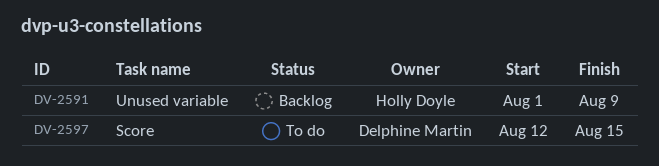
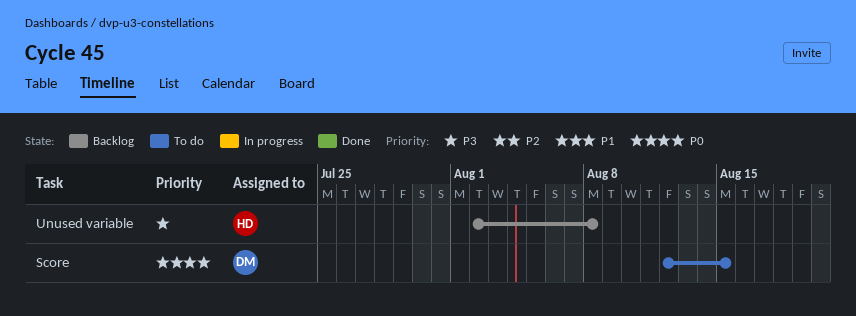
Unused variable, start: Aug 1 -> Aug 2
Unused variable, due: Aug 9 -> Aug 8

